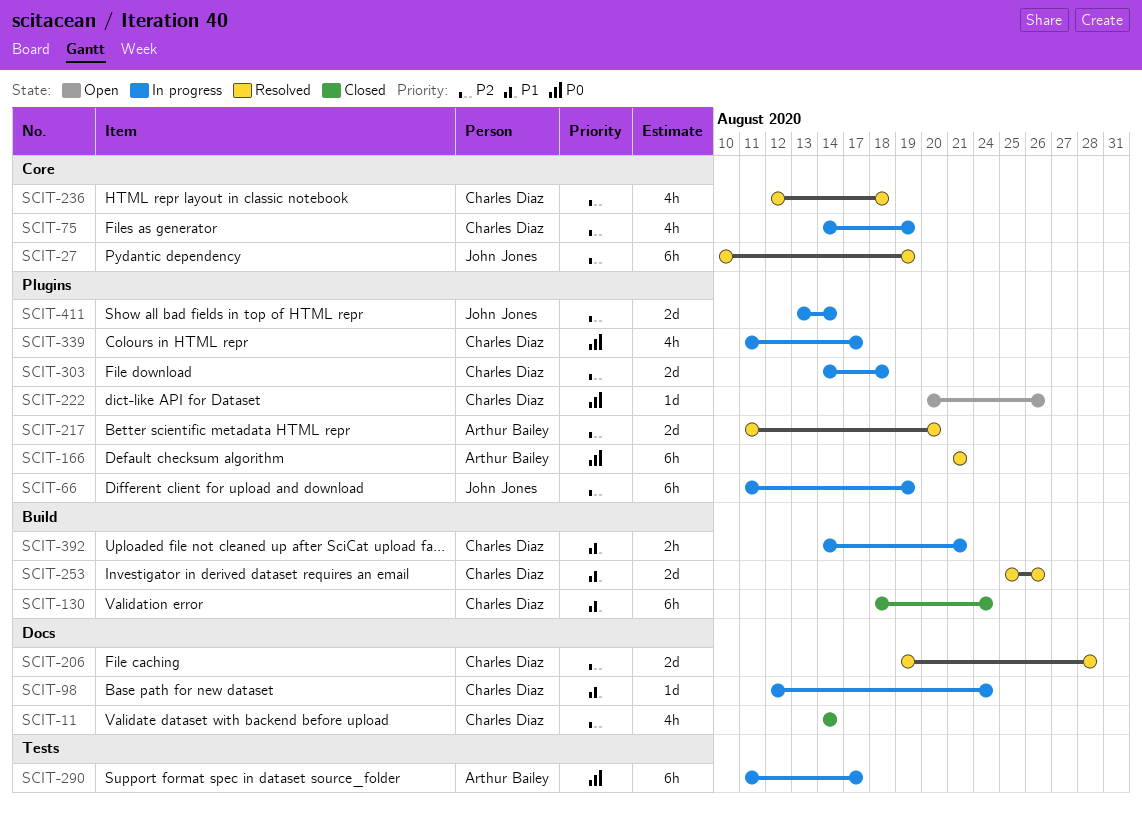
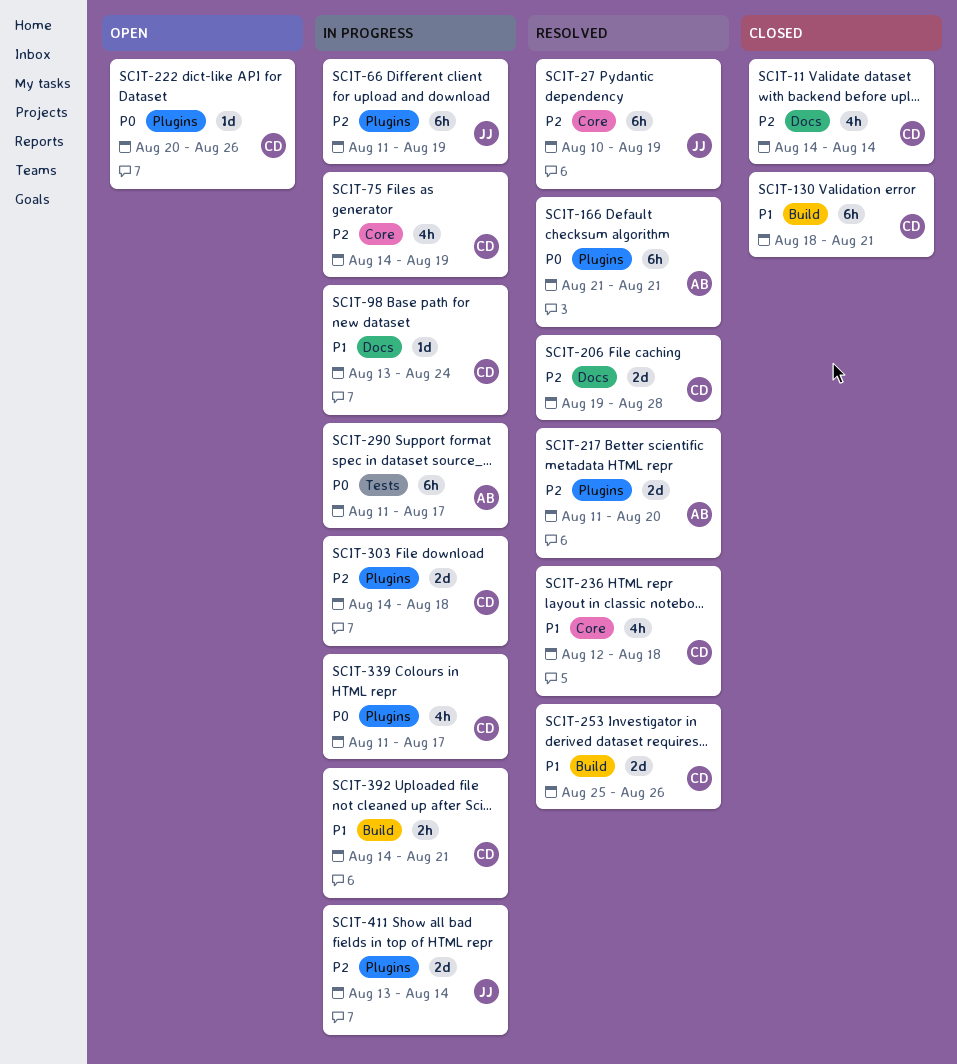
SCIT-98, start: Aug 12 -> Aug 13
SCIT-130, due: Aug 24 -> Aug 21
SCIT-236, priority: P2 -> P1

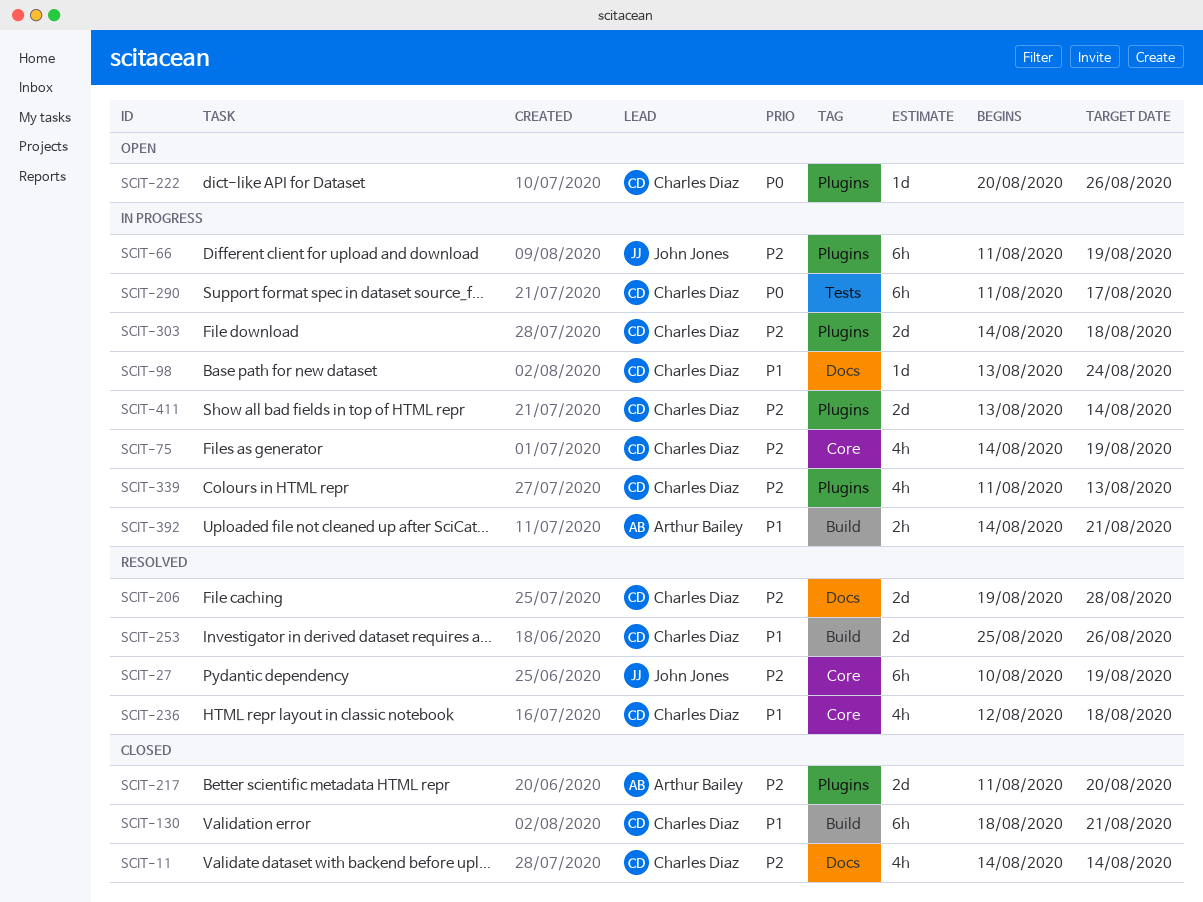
SCIT-166: present -> none
SCIT-217, status: Resolved -> Closed
SCIT-290, owner: Arthur Bailey -> Charles Diaz
SCIT-339, priority: P0 -> P2
SCIT-339, due: Aug 17 -> Aug 13
SCIT-392, owner: Charles Diaz -> Arthur Bailey
SCIT-411, owner: John Jones -> Charles Diaz

